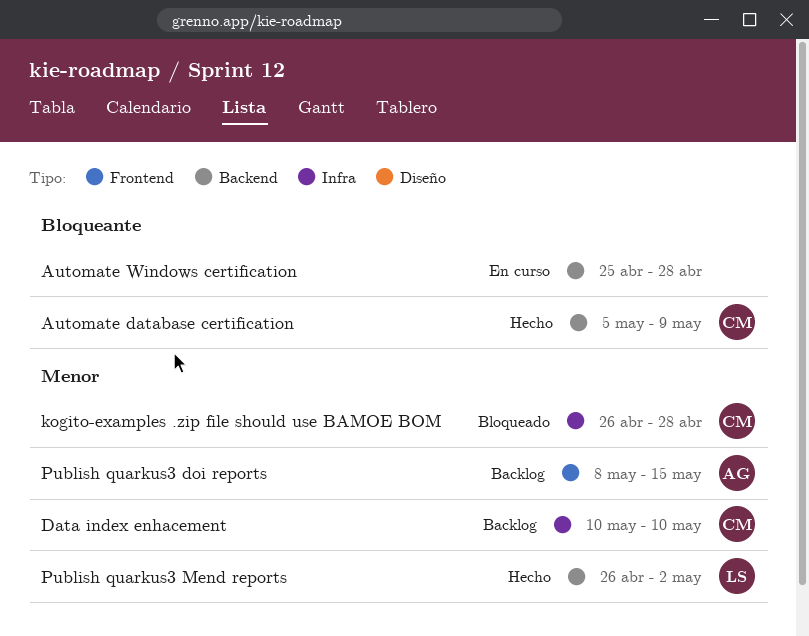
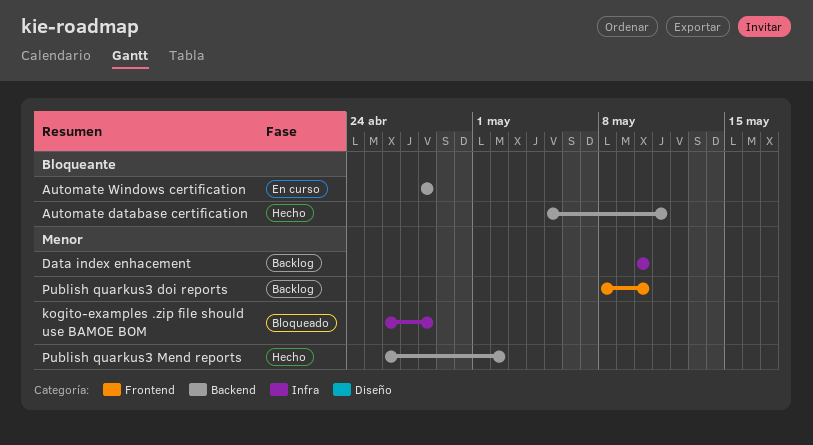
Automate database certification, due: May 9 -> May 11
Automate Windows certification, start: Apr 25 -> Apr 28
Publish quarkus3 doi reports, due: May 15 -> May 10

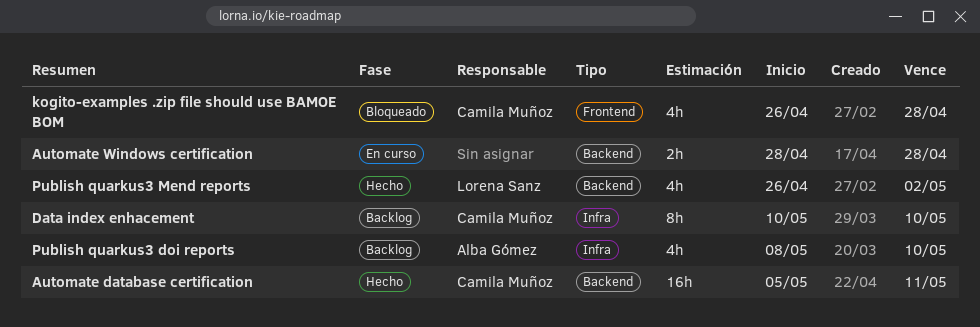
kogito-examples .zip file should use BAMOE BOM, label: Infra -> Frontend
Publish quarkus3 doi reports, label: Frontend -> Infra

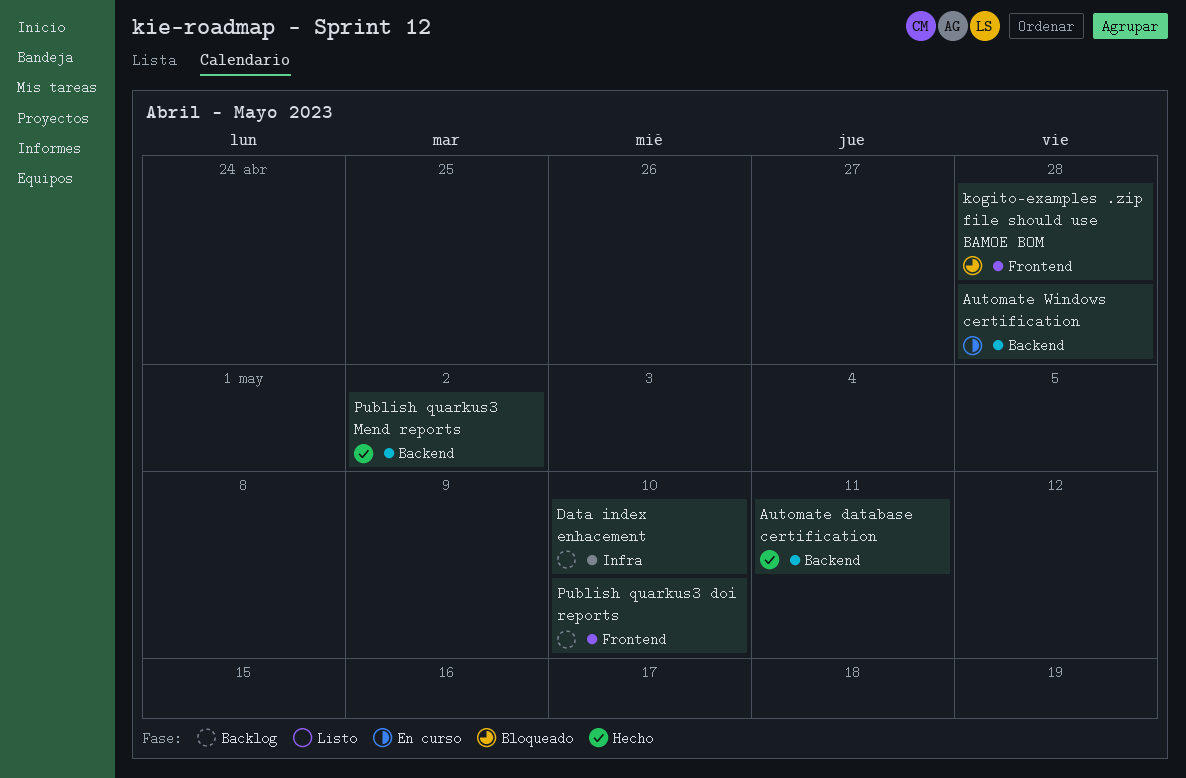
Publish quarkus3 doi reports, label: Infra -> Frontend

